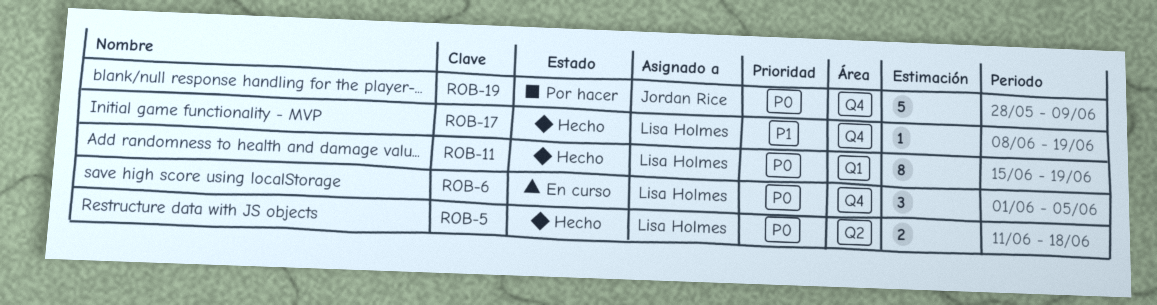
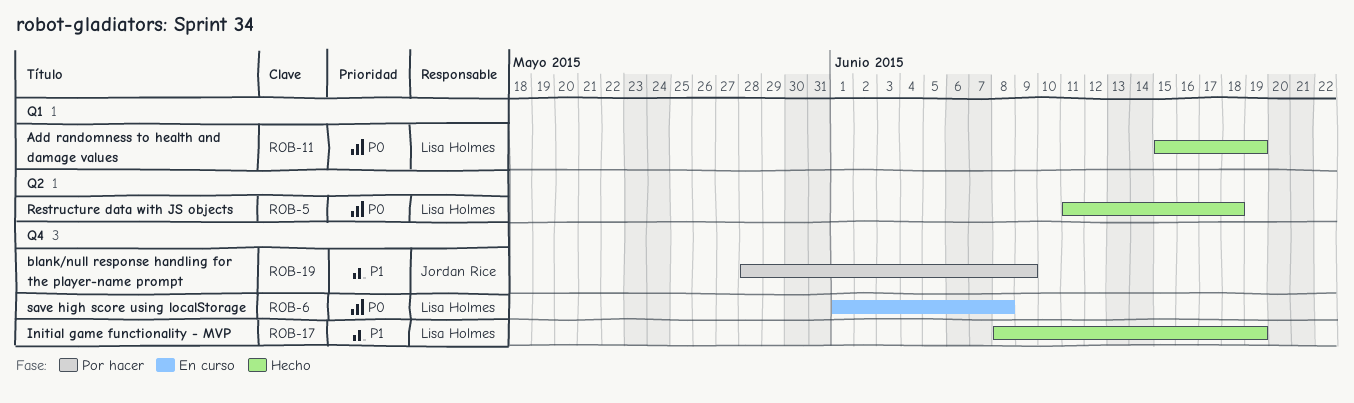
ROB-6, due: Jun 5 -> Jun 8
ROB-19, priority: P0 -> P1

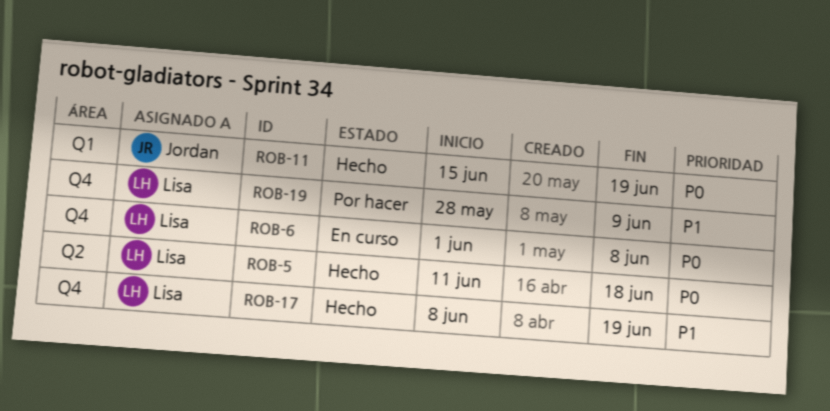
ROB-11, owner: Lisa Holmes -> Jordan Rice
ROB-19, owner: Jordan Rice -> Lisa Holmes

